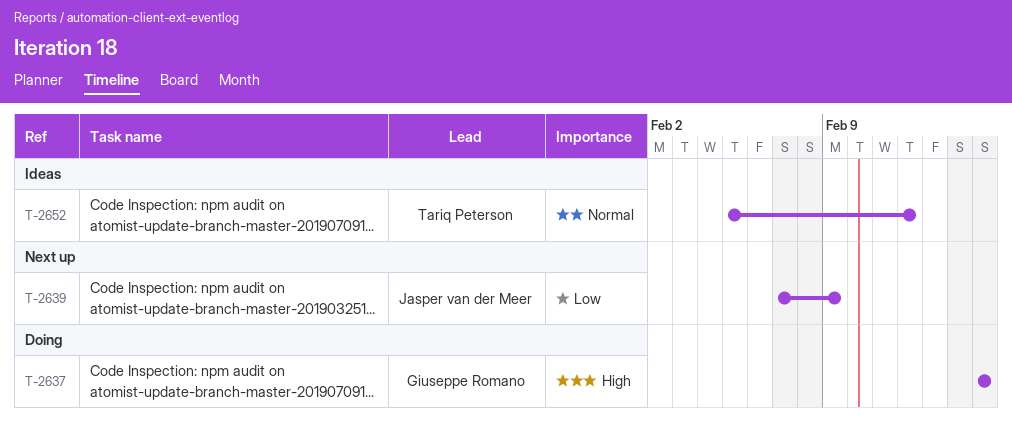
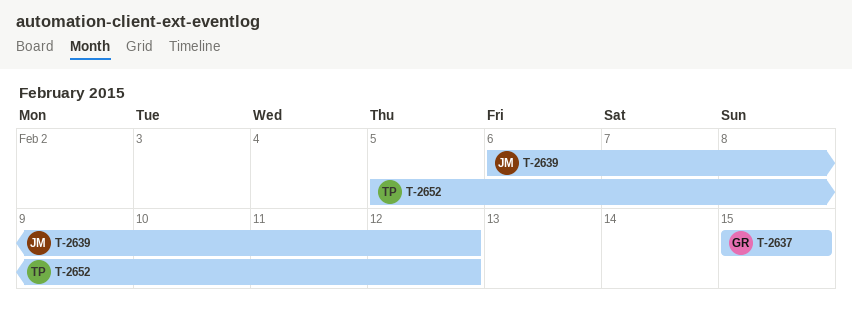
T-2639, start: Feb 7 -> Feb 6
T-2639, due: Feb 9 -> Feb 12

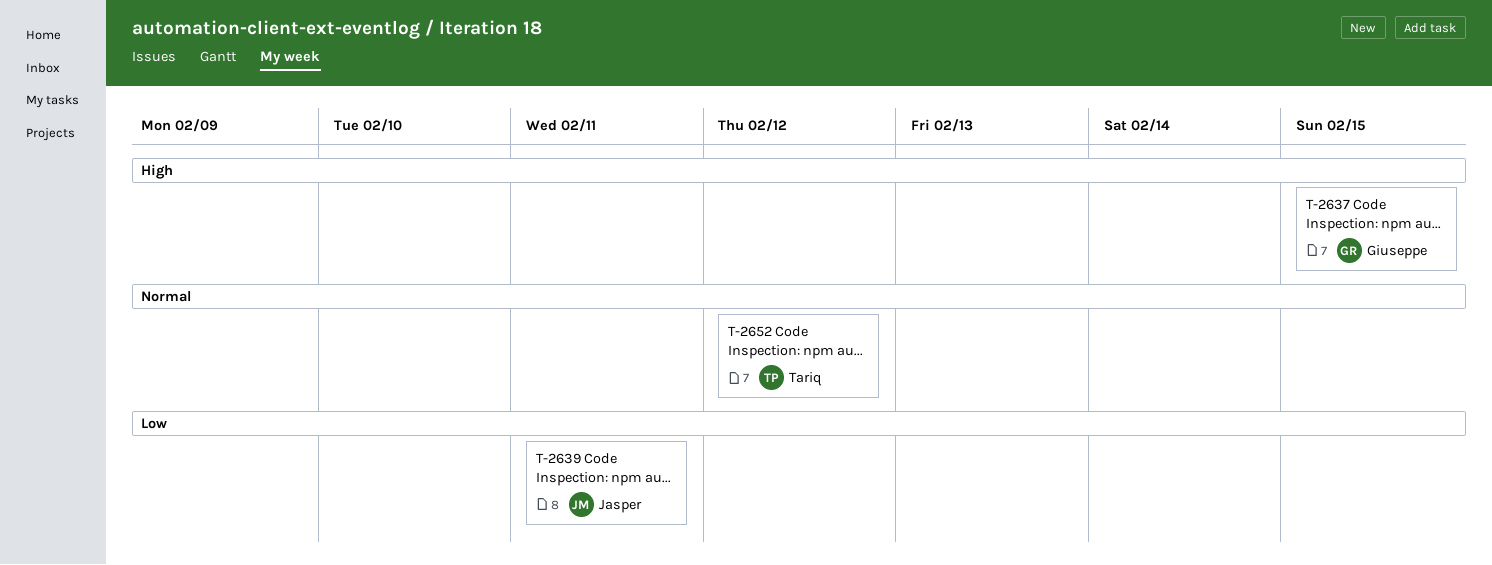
T-2639, due: Feb 12 -> Feb 11

